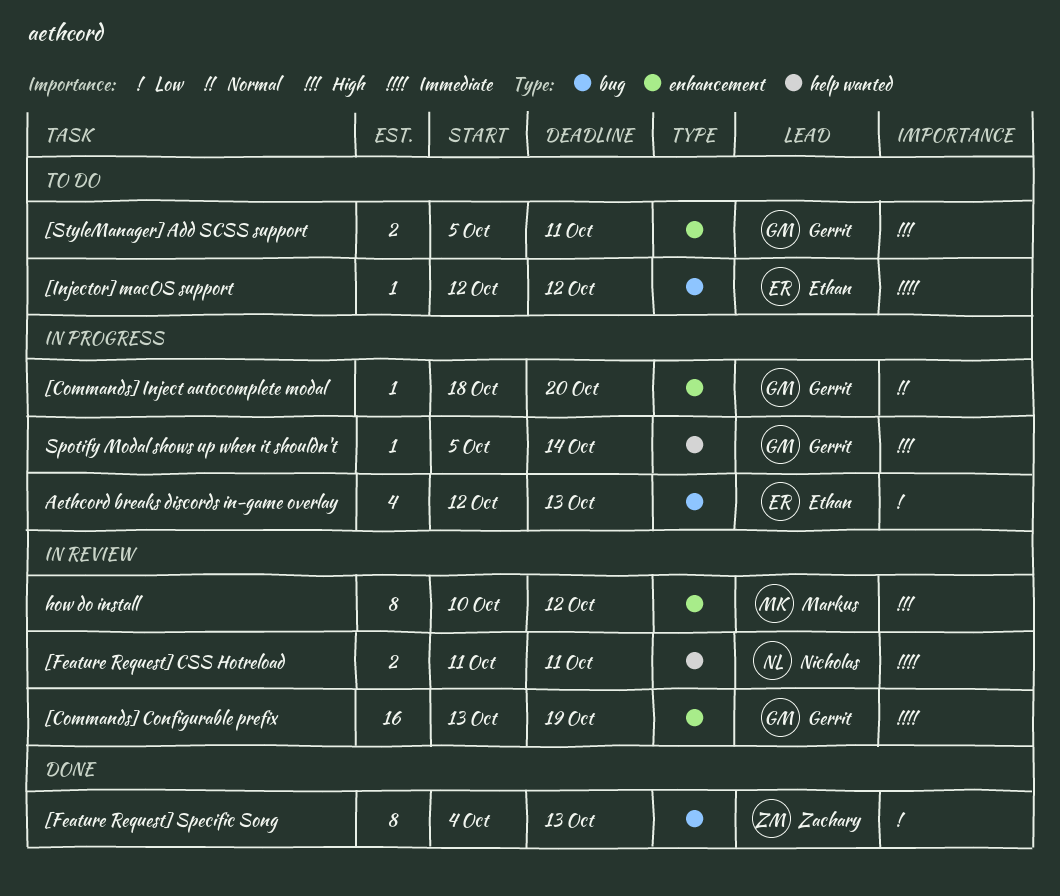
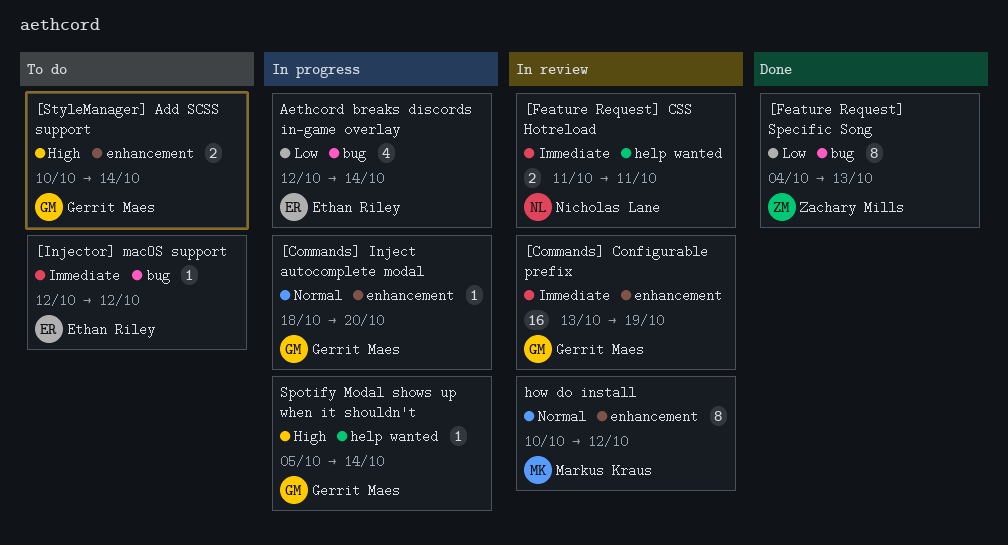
[StyleManager] Add SCSS support, start: Oct 5 -> Oct 10
[StyleManager] Add SCSS support, due: Oct 11 -> Oct 14
Aethcord breaks discords in-game overlay, due: Oct 13 -> Oct 14
how do install, priority: High -> Normal

